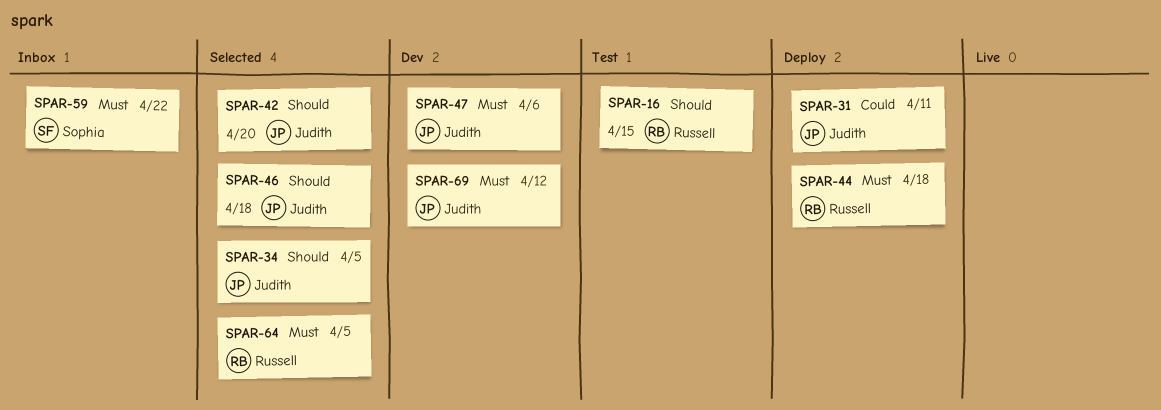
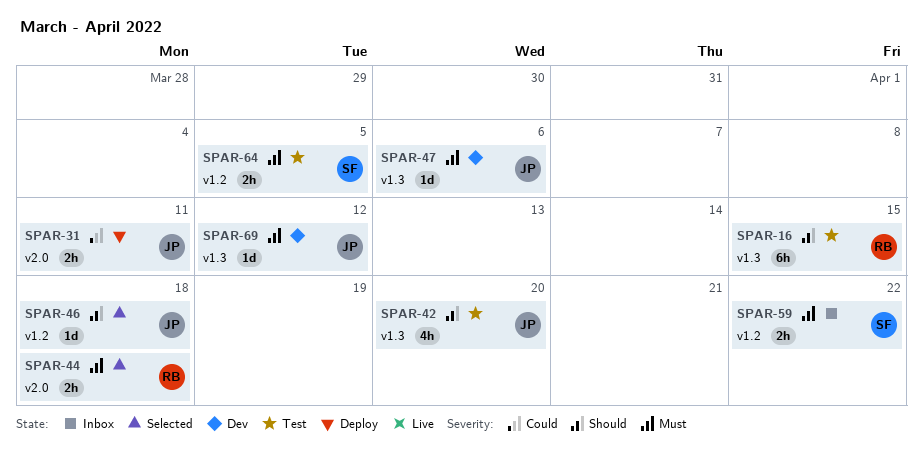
SPAR-34: present -> none
SPAR-42, status: Selected -> Test
SPAR-44, status: Deploy -> Selected
SPAR-64, status: Selected -> Test
SPAR-64, owner: Russell -> Sophia

